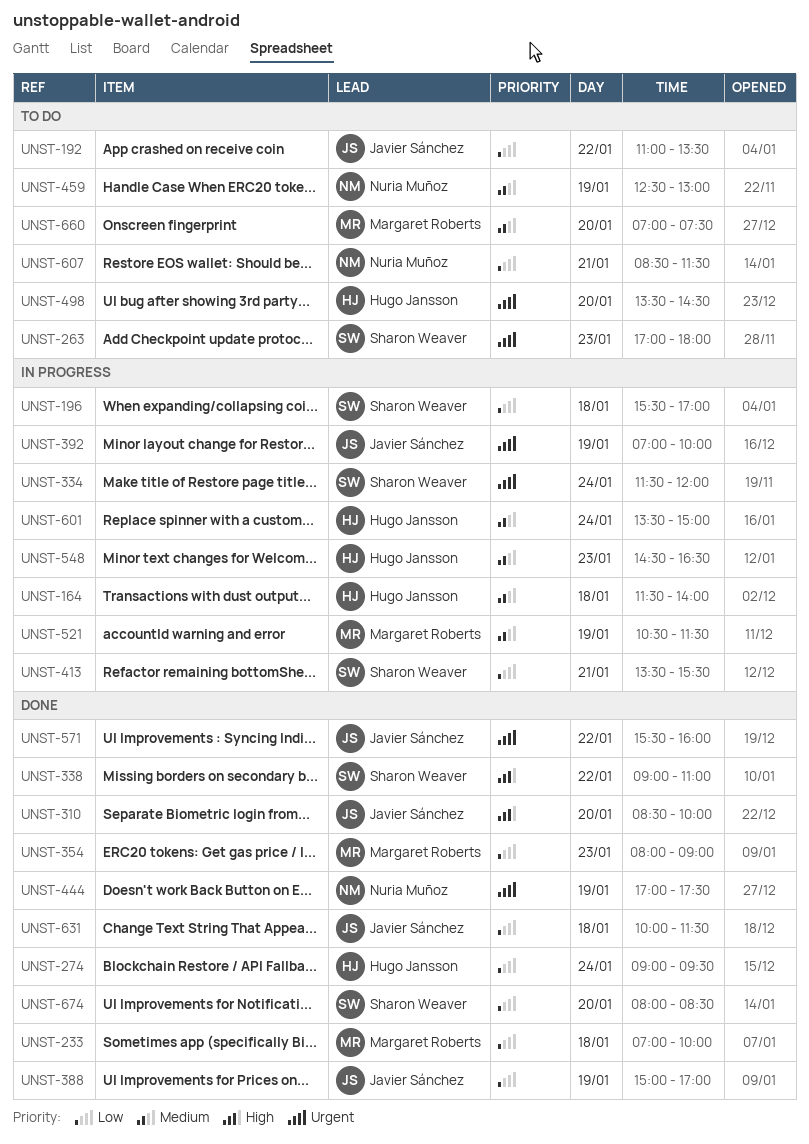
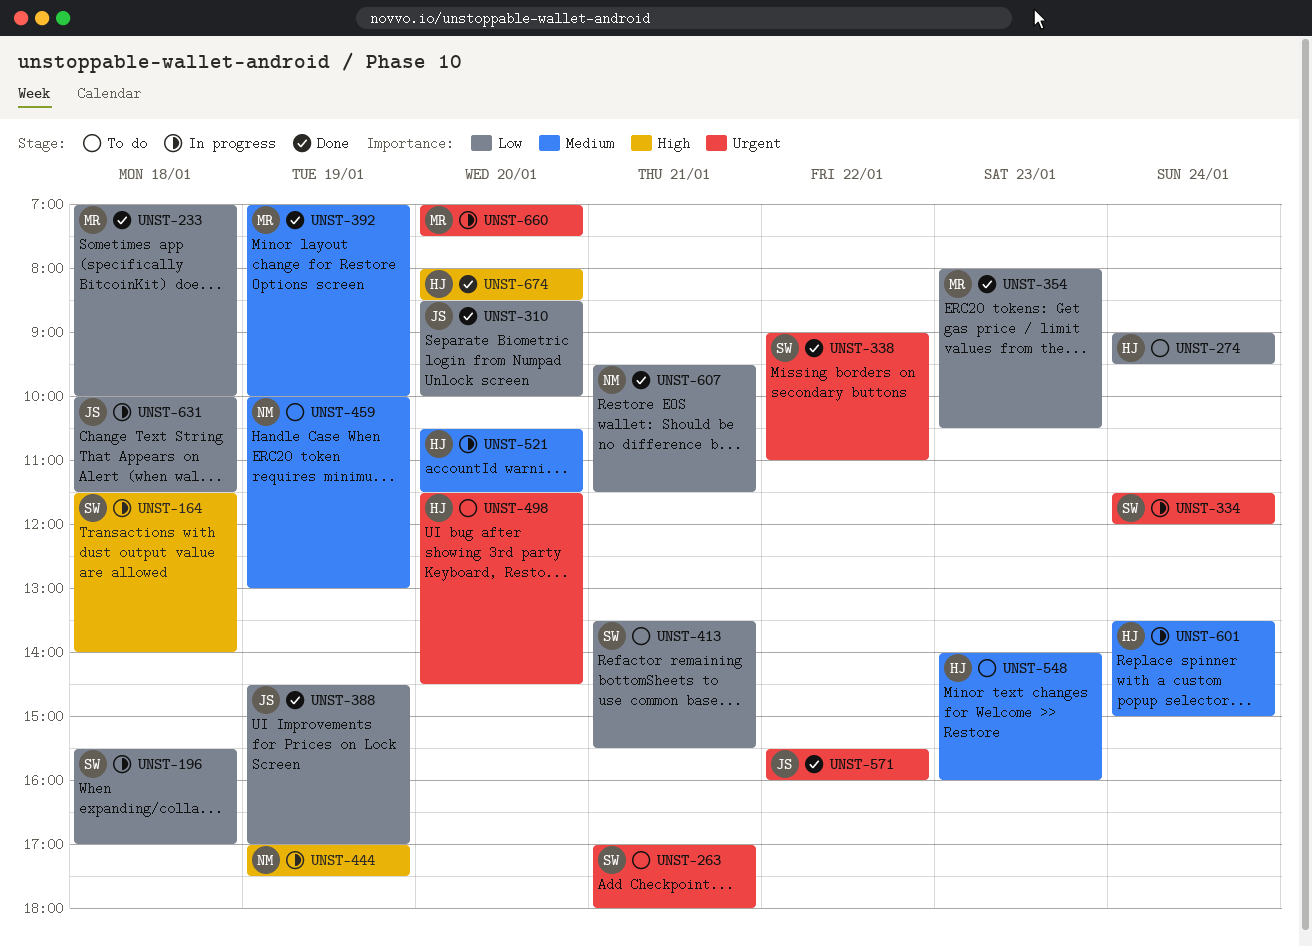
UNST-164, owner: Hugo Jansson -> Sharon Weaver
UNST-164, priority: Medium -> High
UNST-192: present -> none
UNST-263, day: Jan 23 -> Jan 21
UNST-274, status: Done -> To do
UNST-310, priority: High -> Low
UNST-338, priority: High -> Urgent
UNST-354, ends: 09:00 -> 10:30
UNST-388, begins: 15:00 -> 14:30
UNST-392, status: In progress -> Done
UNST-392, owner: Javier Sánchez -> Margaret Roberts
UNST-392, priority: Urgent -> Medium
UNST-413, status: In progress -> To do
UNST-444, status: Done -> In progress
UNST-444, priority: Urgent -> High
UNST-459, begins: 12:30 -> 10:00
UNST-498, begins: 13:30 -> 11:30
UNST-521, owner: Margaret Roberts -> Hugo Jansson
UNST-521, day: Jan 19 -> Jan 20
UNST-548, status: In progress -> To do
UNST-548, begins: 14:30 -> 14:00
UNST-548, ends: 16:30 -> 16:00
UNST-607, status: To do -> Done
UNST-607, begins: 08:30 -> 09:30
UNST-631, status: Done -> In progress
UNST-660, status: To do -> In progress
UNST-660, priority: Medium -> Urgent
UNST-674, owner: Sharon Weaver -> Hugo Jansson
UNST-674, priority: Low -> High

